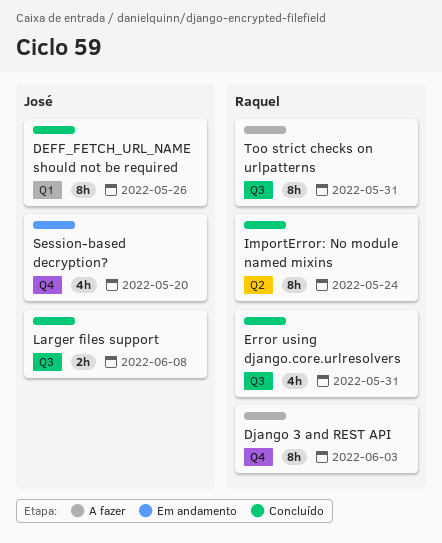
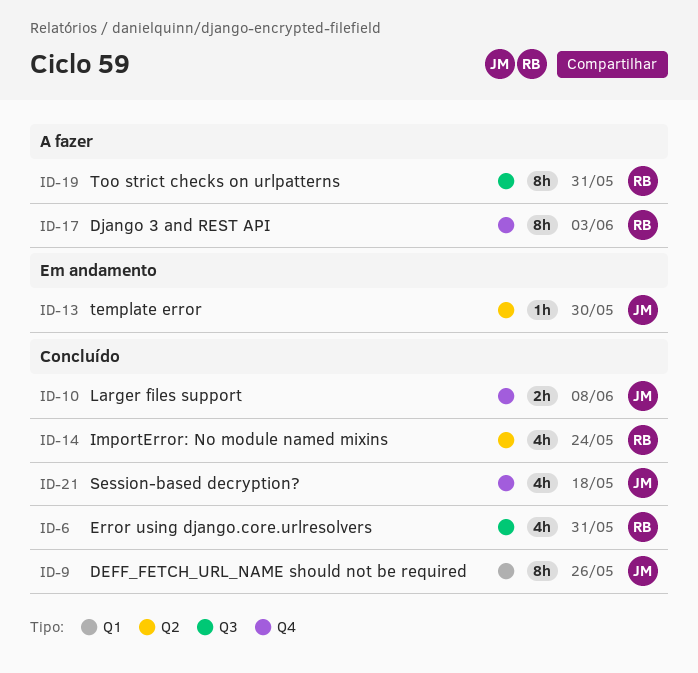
ImportError: No module named mixins, estimate: 8h -> 4h
Larger files support, label: Q3 -> Q4
Session-based decryption?, status: Em andamento -> Concluído
Session-based decryption?, due: May 20 -> May 18
template error: none -> present

